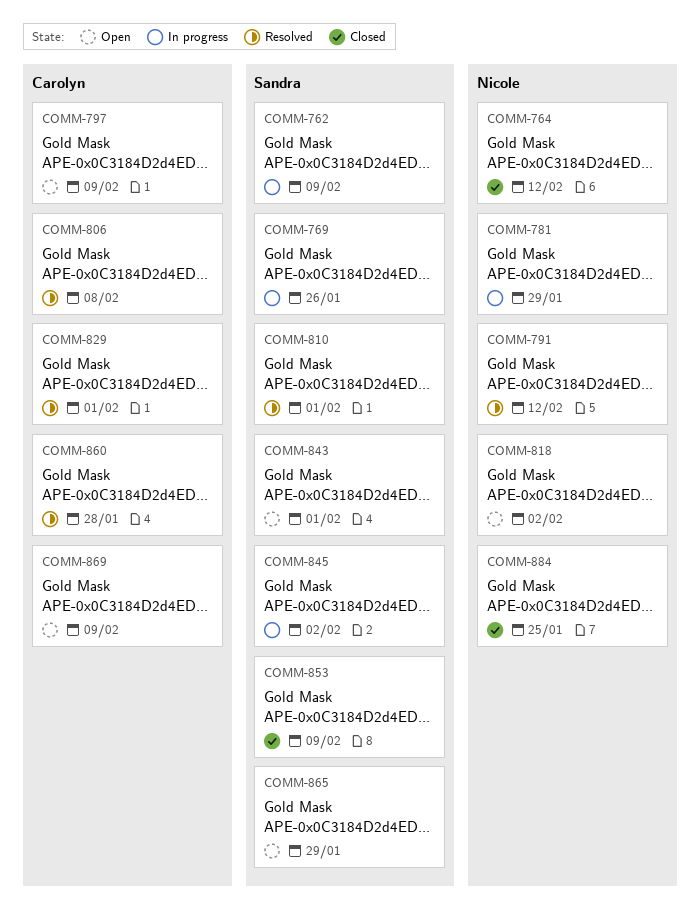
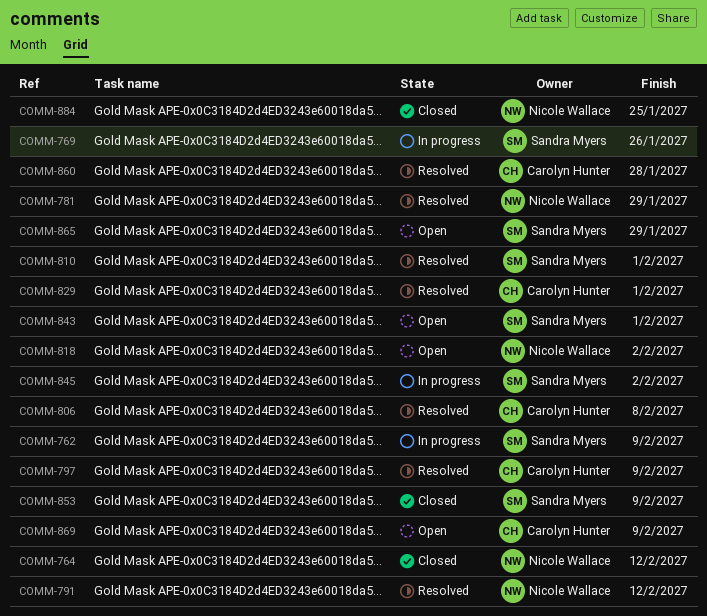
COMM-781, status: In progress -> Resolved
COMM-797, status: Open -> Resolved

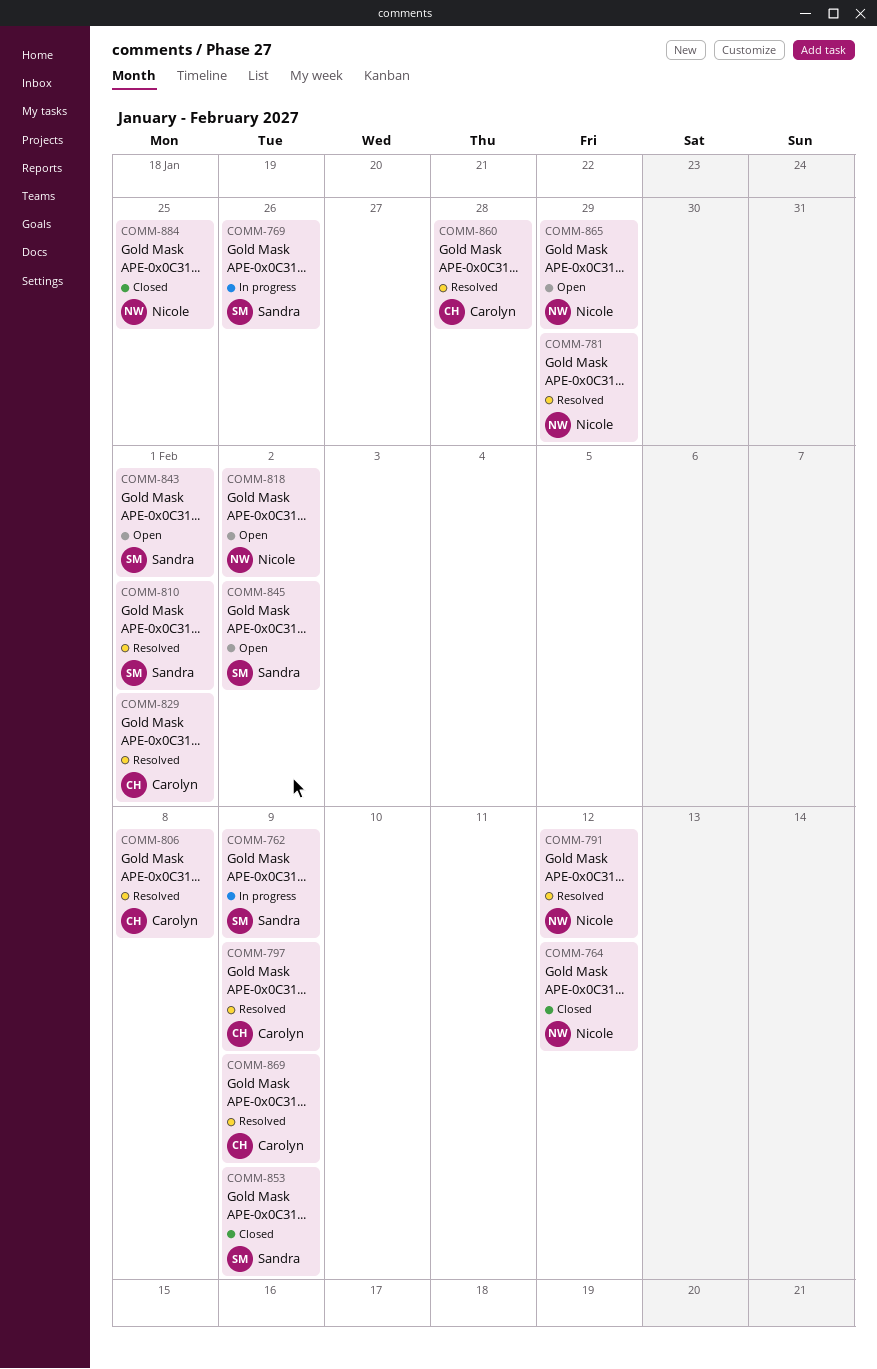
COMM-845, status: In progress -> Open
COMM-865, owner: Sandra Myers -> Nicole Wallace
COMM-869, status: Open -> Resolved

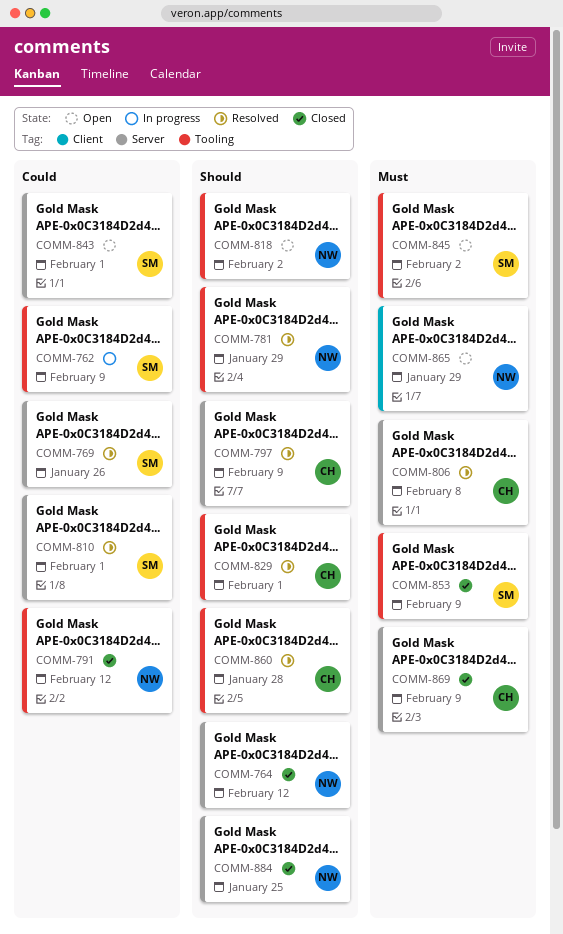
COMM-769, status: In progress -> Resolved
COMM-791, status: Resolved -> Closed
COMM-869, status: Resolved -> Closed

